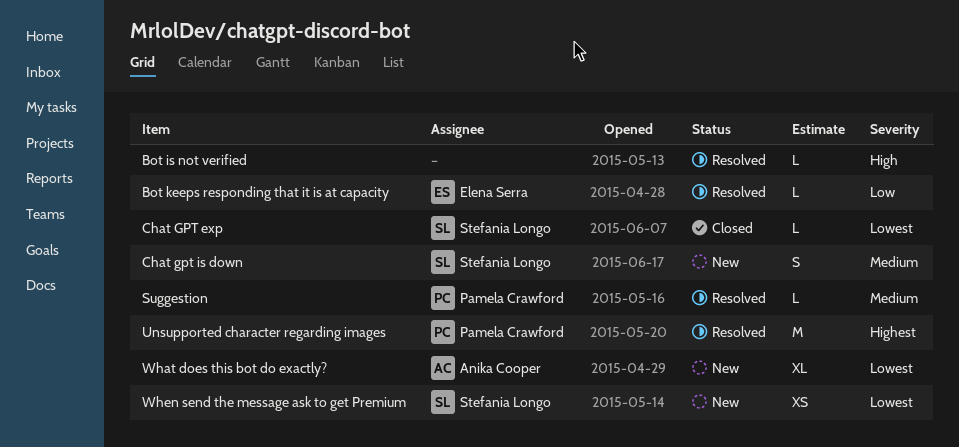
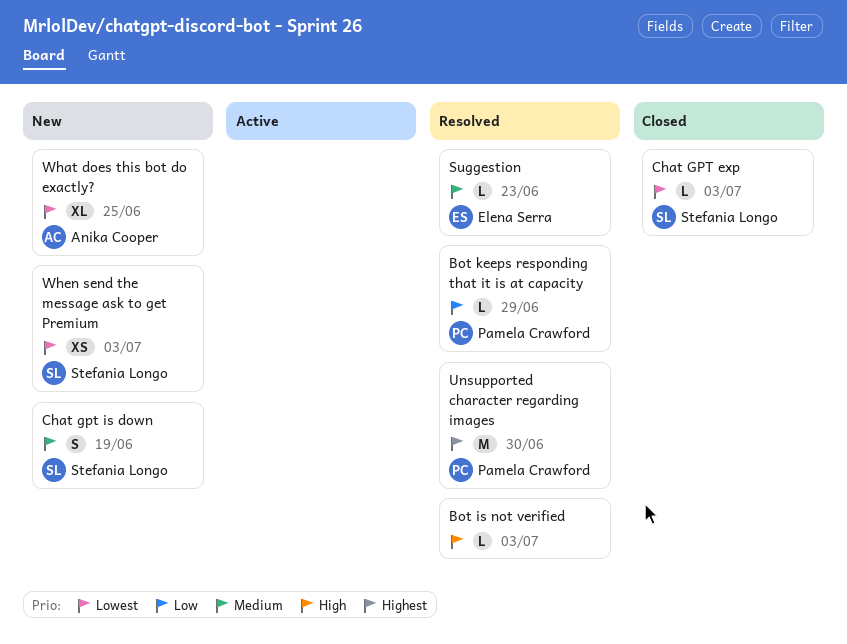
Bot keeps responding that it is at capacity, owner: Elena Serra -> Pamela Crawford
Suggestion, owner: Pamela Crawford -> Elena Serra

